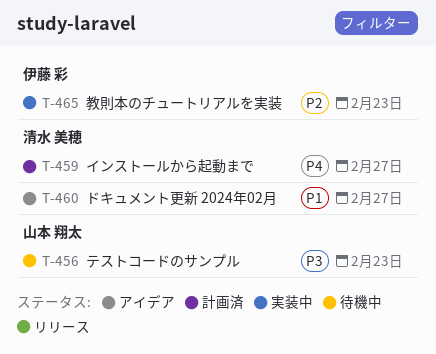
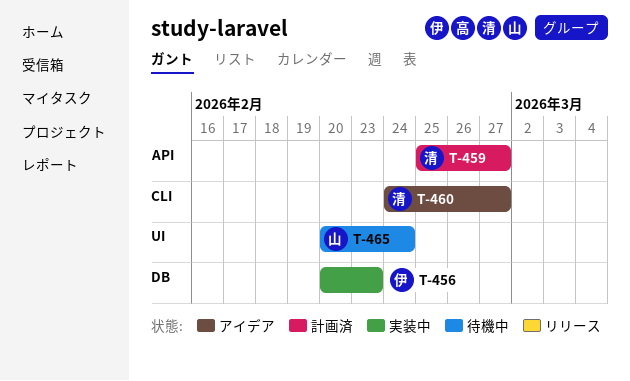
T-456, status: 待機中 -> 実装中
T-456, owner: 山本 翔太 -> 伊藤 彩
T-465, status: 実装中 -> 待機中
T-465, owner: 伊藤 彩 -> 山本 翔太
T-465, due: Feb 23 -> Feb 24

